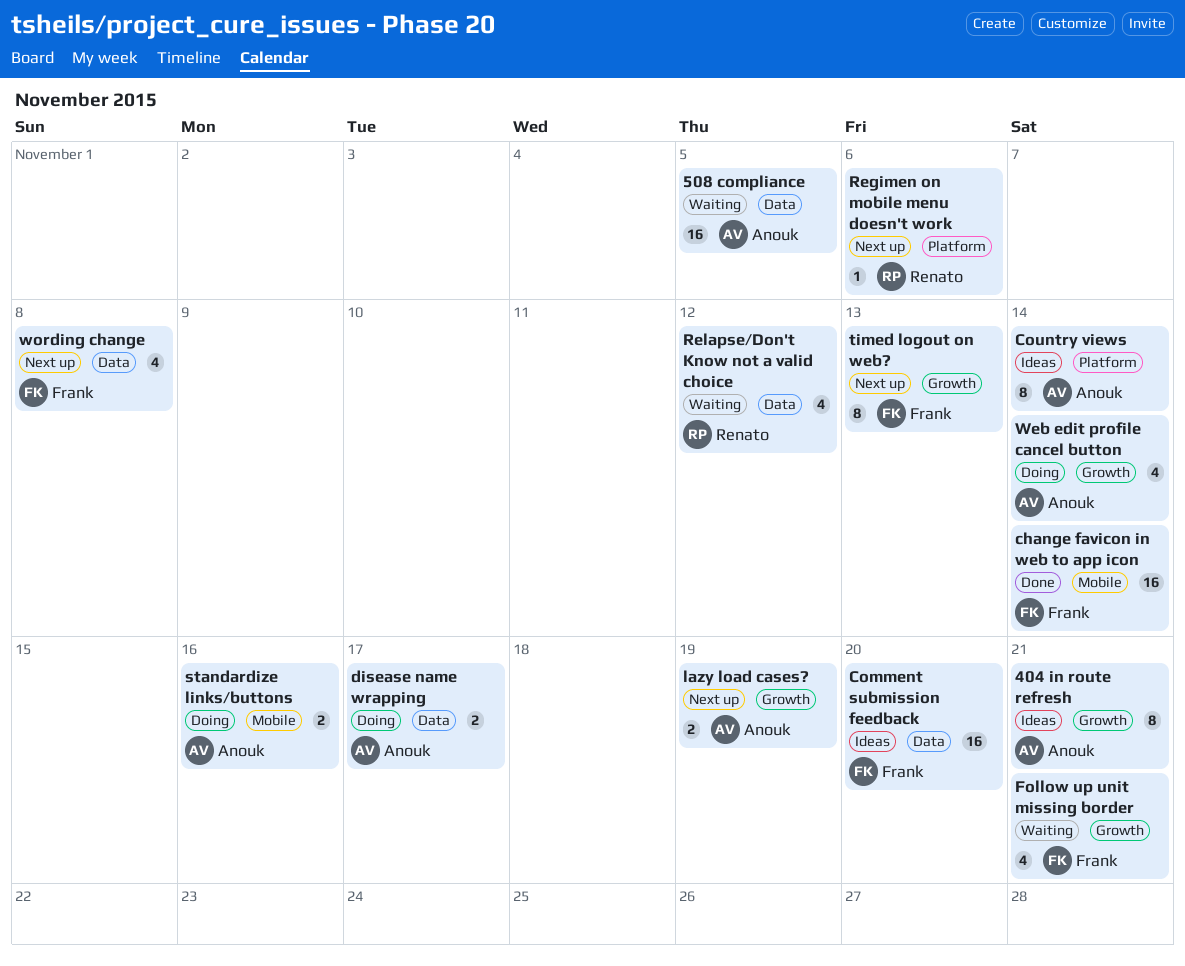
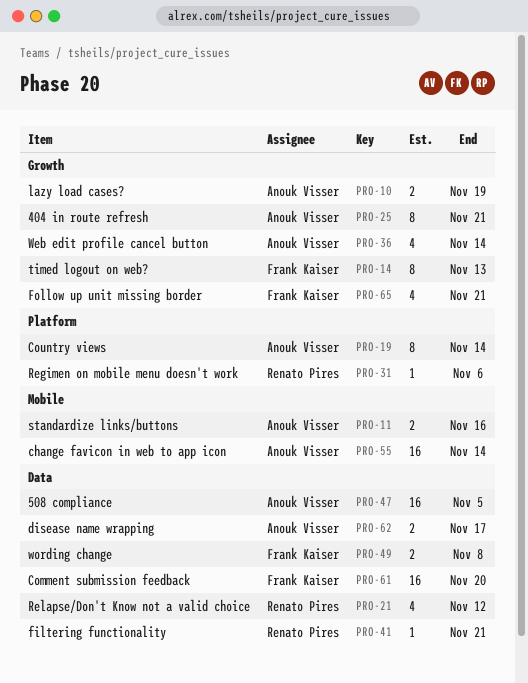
change favicon in web to app icon, owner: Frank Kaiser -> Anouk Visser
filtering functionality: none -> present
wording change, estimate: 4 -> 2

